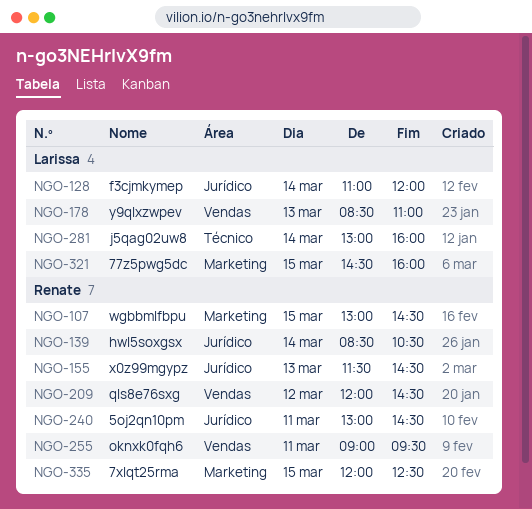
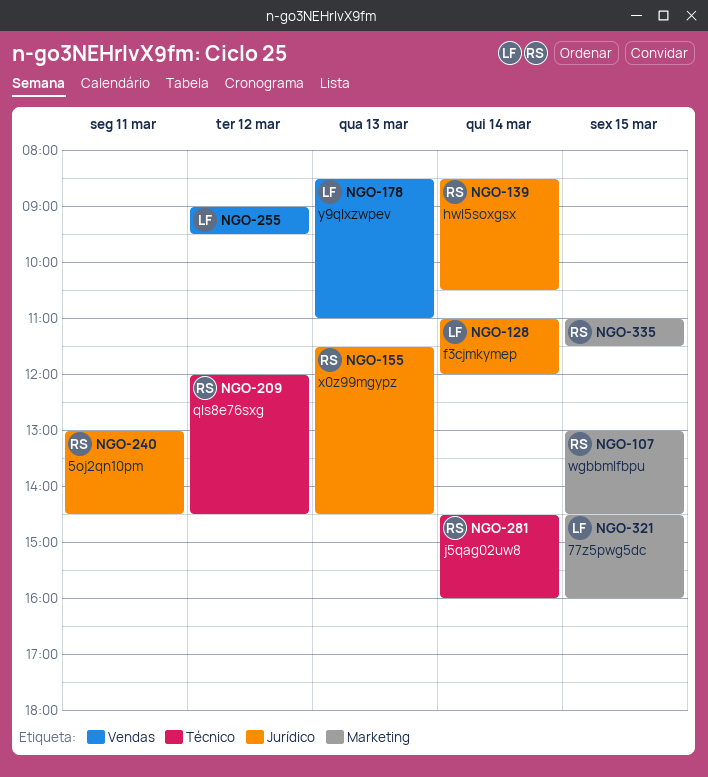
NGO-209, label: Vendas -> Técnico
NGO-255, owner: Renate -> Larissa
NGO-255, day: Mar 11 -> Mar 12
NGO-281, owner: Larissa -> Renate
NGO-281, begins: 13:00 -> 14:30
NGO-335, begins: 12:00 -> 11:00
NGO-335, ends: 12:30 -> 11:30

